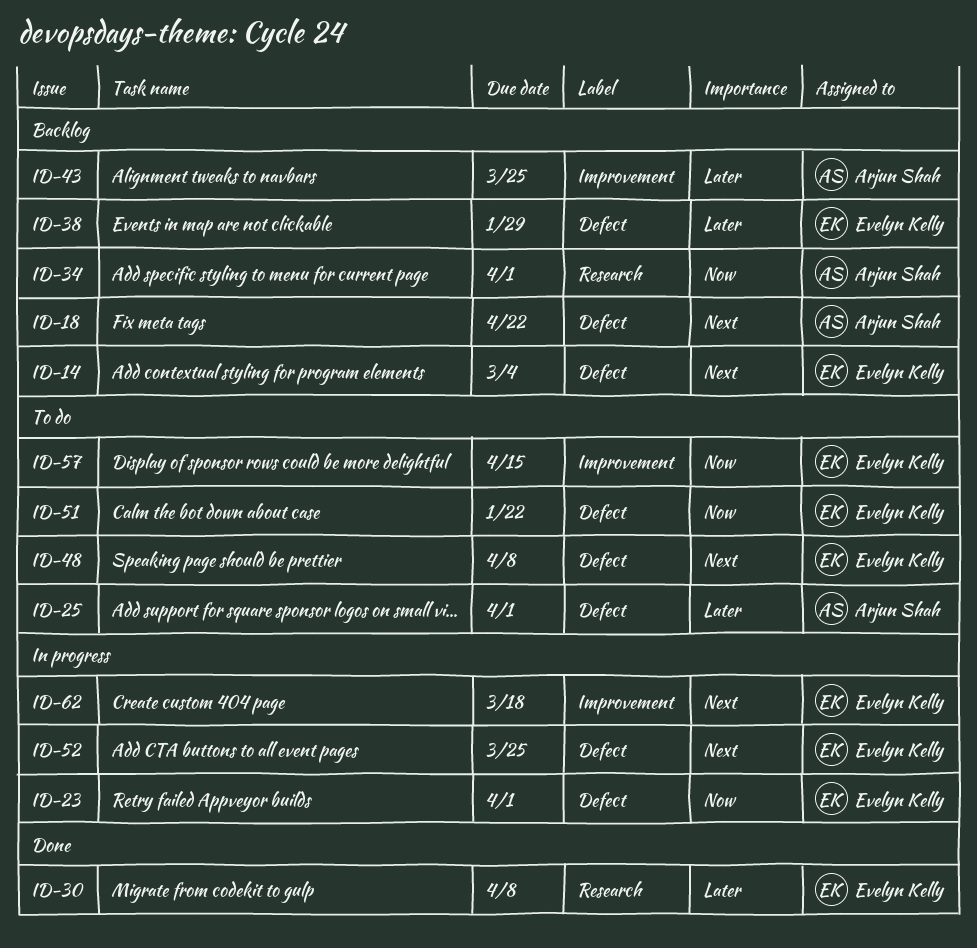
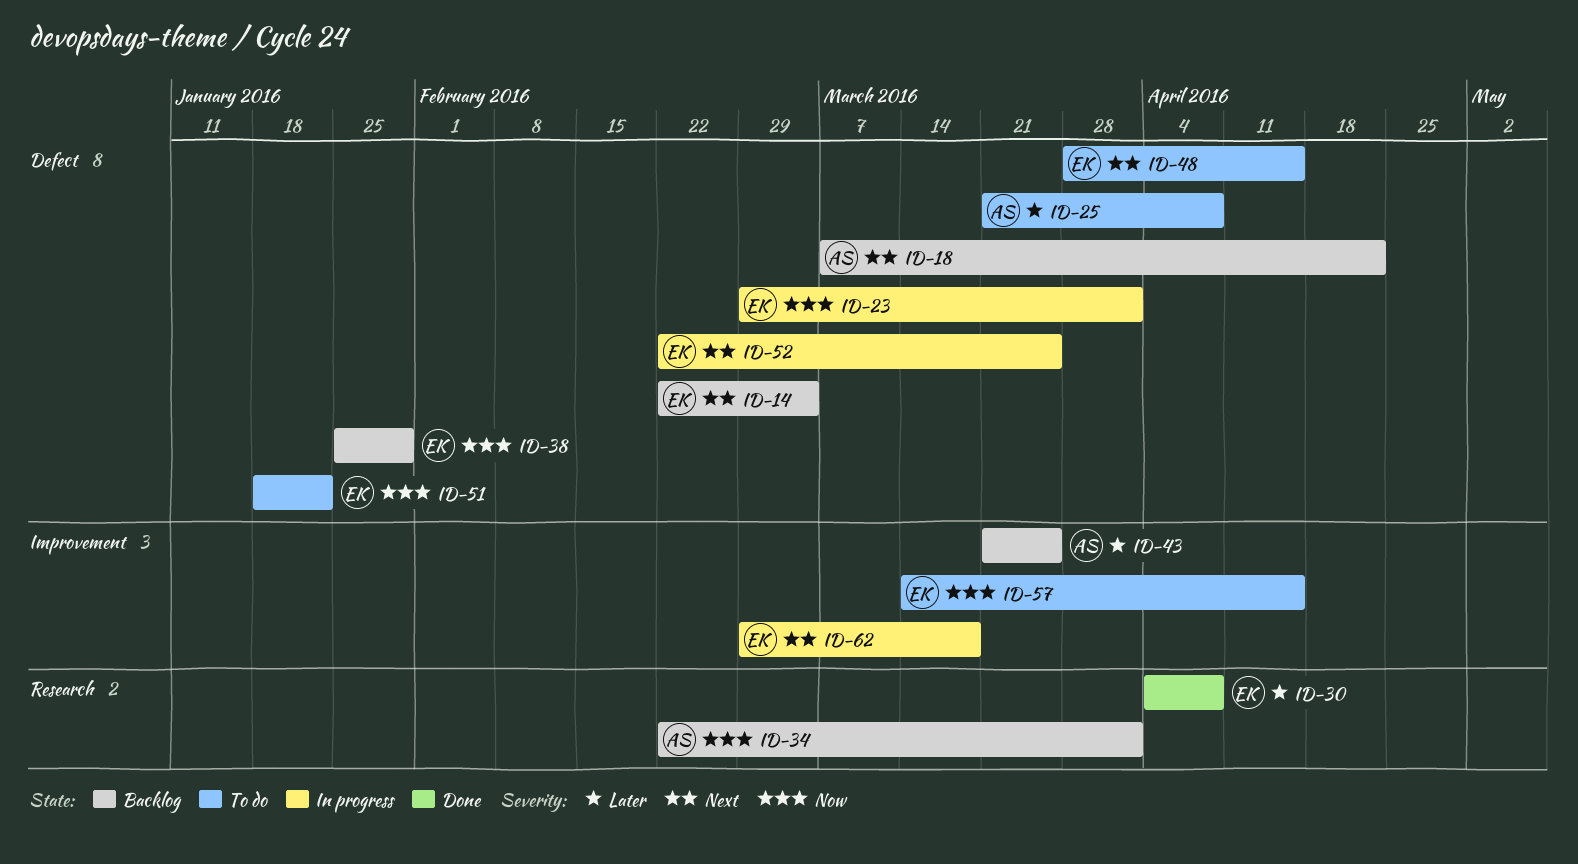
ID-25, due: Apr 1 -> Apr 8
ID-38, priority: Later -> Now
ID-48, due: Apr 8 -> Apr 15

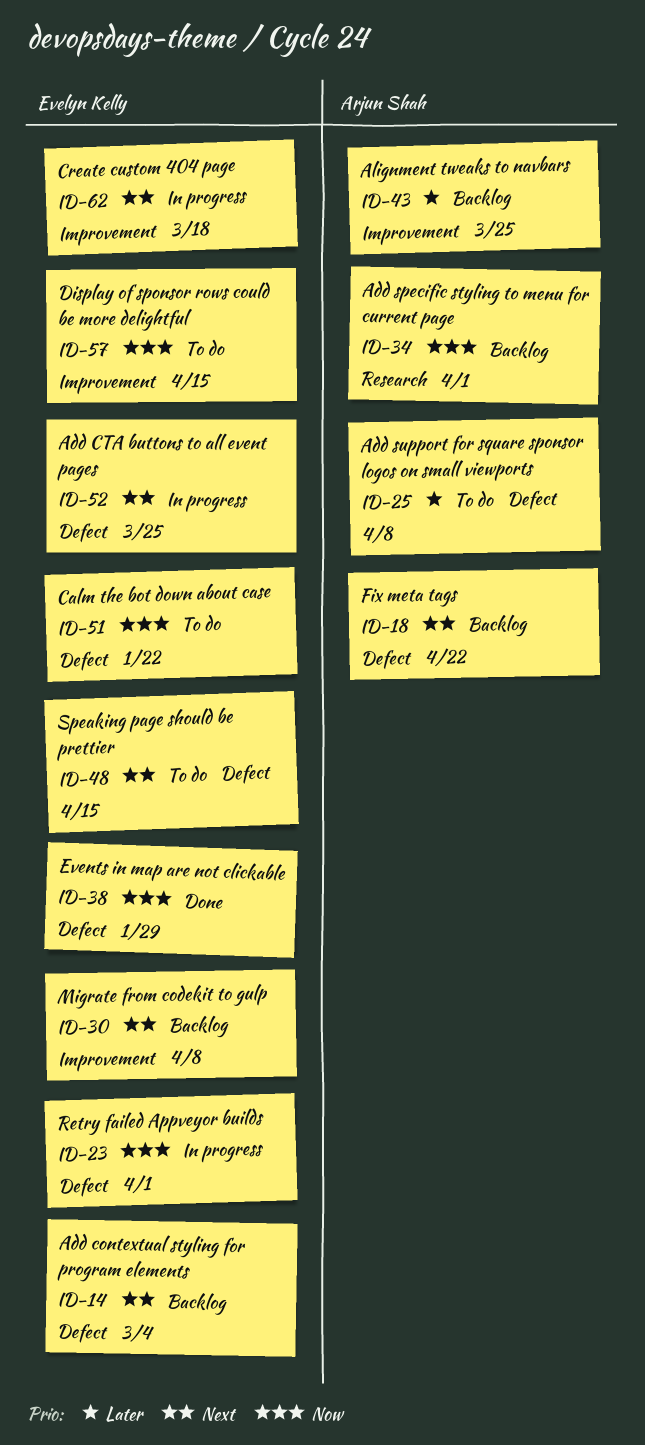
ID-30, status: Done -> Backlog
ID-30, priority: Later -> Next
ID-30, label: Research -> Improvement
ID-38, status: Backlog -> Done

